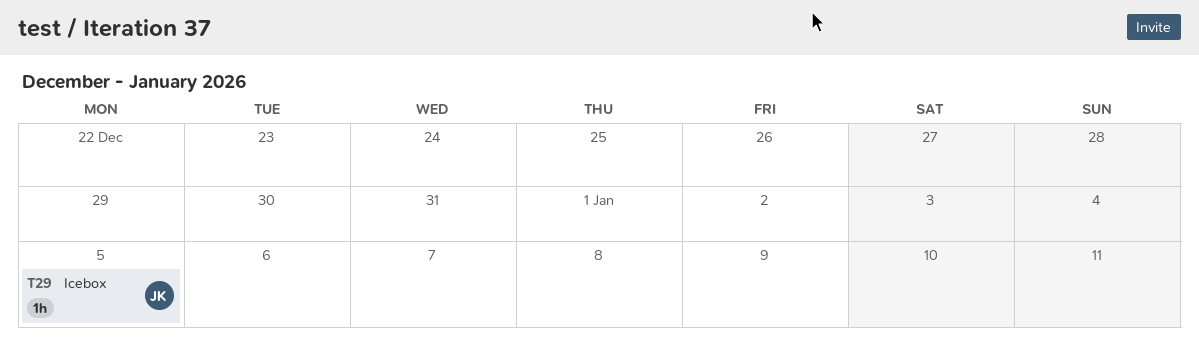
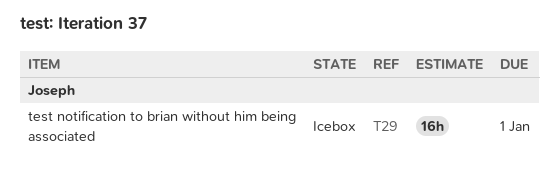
T29, estimate: 1h -> 16h
T29, due: Jan 5 -> Jan 1

